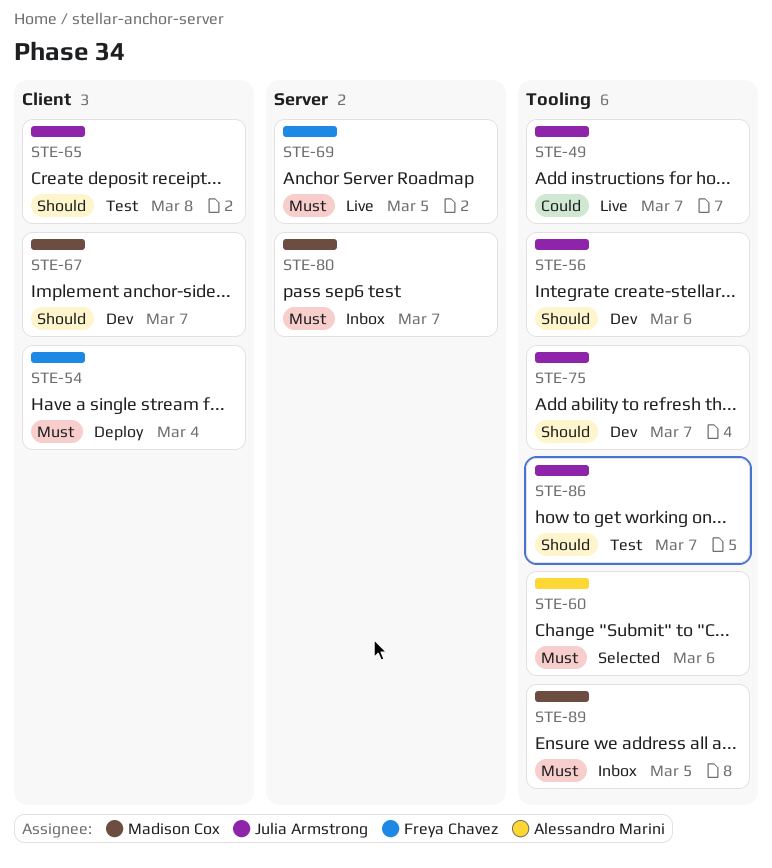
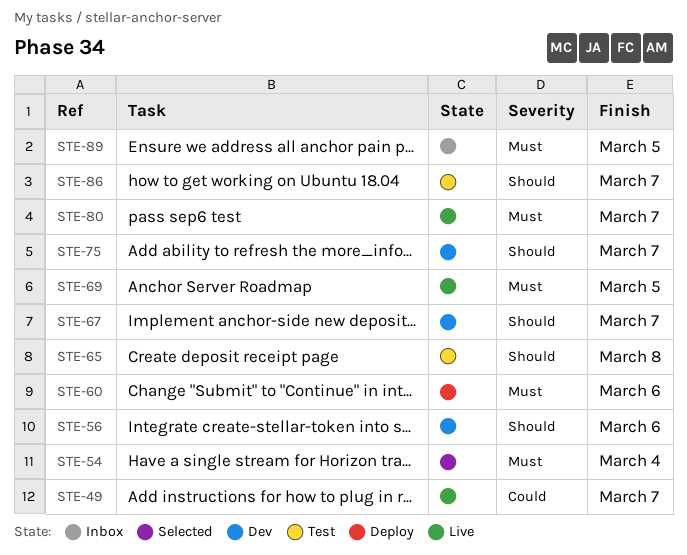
STE-54, status: Deploy -> Selected
STE-60, status: Selected -> Deploy
STE-80, status: Inbox -> Live

